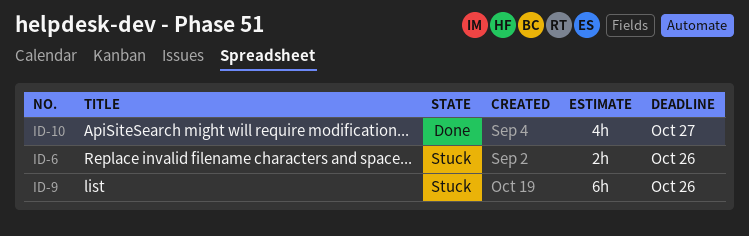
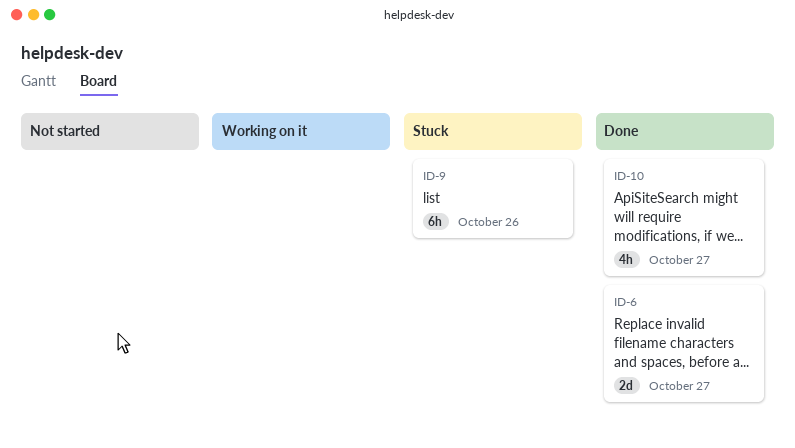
ID-6, status: Stuck -> Done
ID-6, estimate: 2h -> 2d
ID-6, due: Oct 26 -> Oct 27

